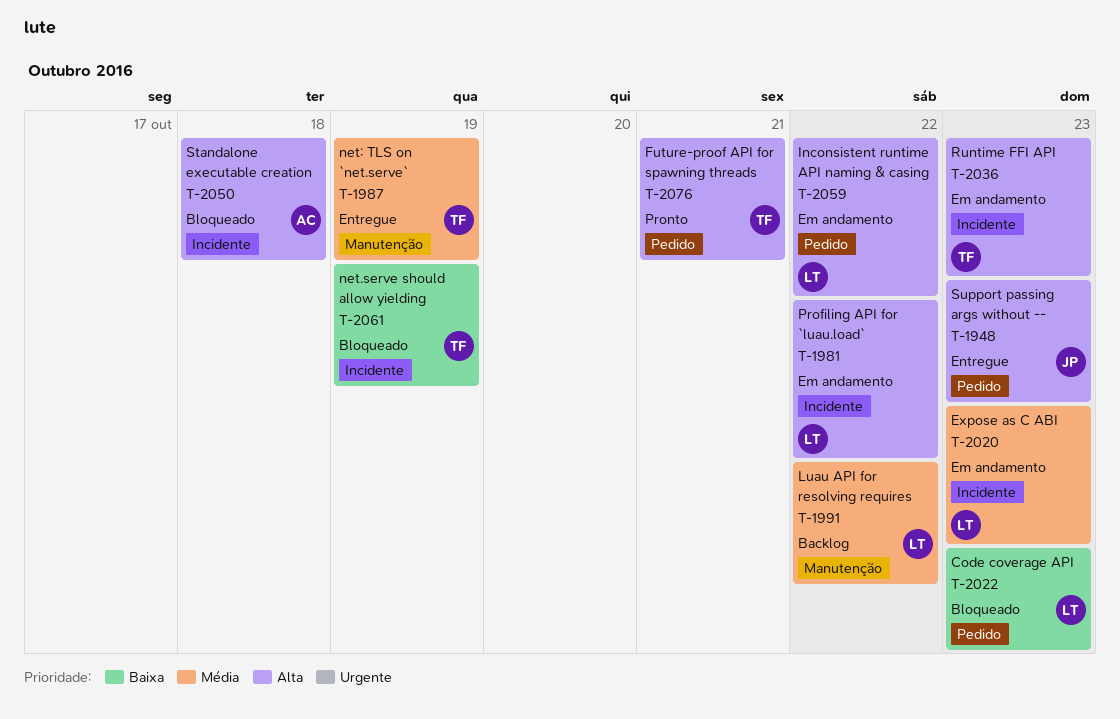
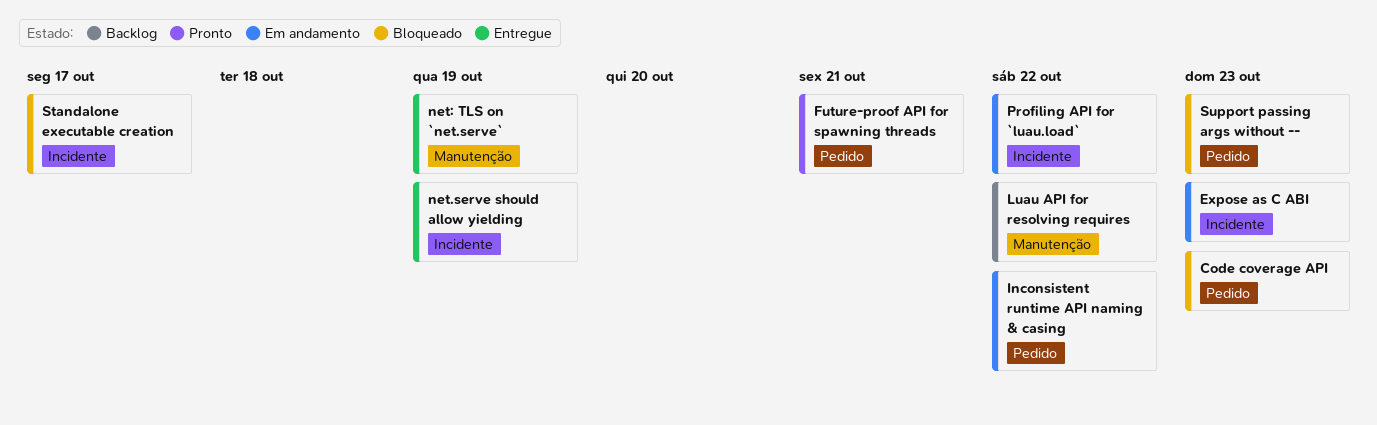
net.serve should allow yielding, status: Bloqueado -> Entregue
Runtime FFI API: present -> none
Standalone executable creation, due: Oct 18 -> Oct 17
Support passing args without --, status: Entregue -> Bloqueado

